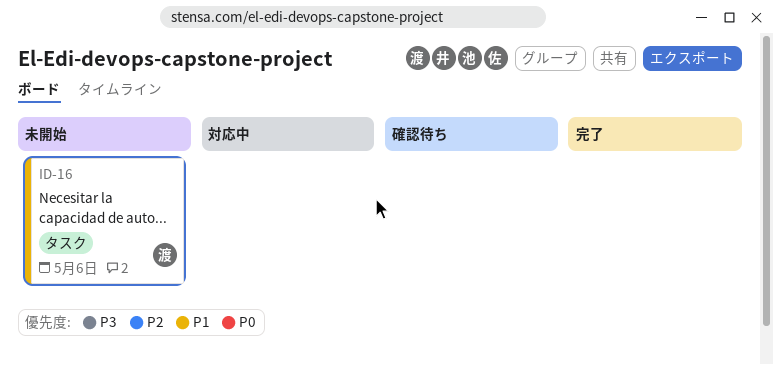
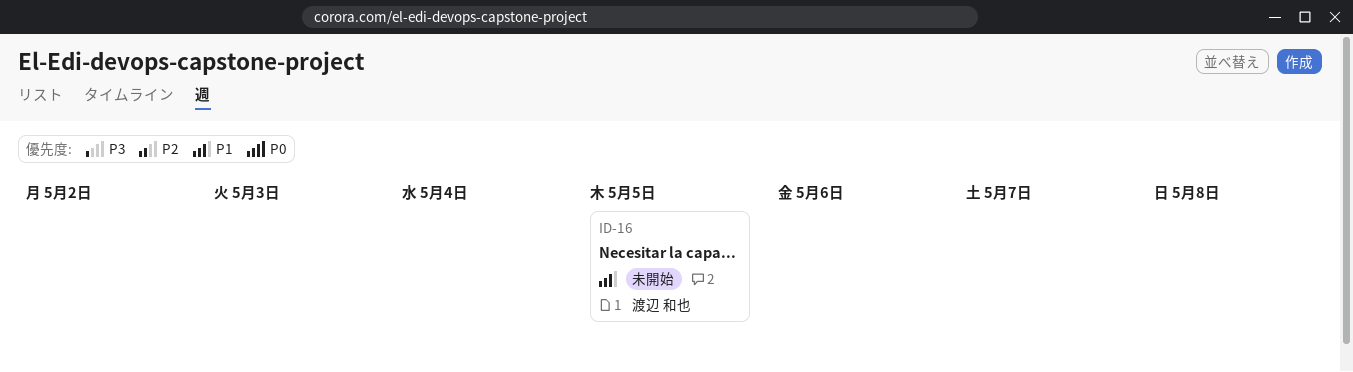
ID-16, due: May 6 -> May 5

